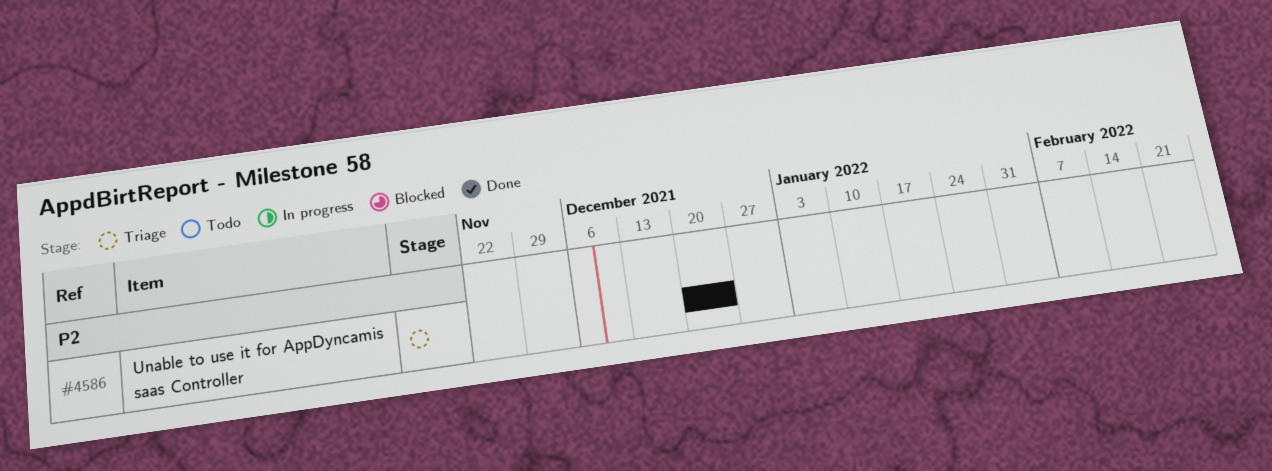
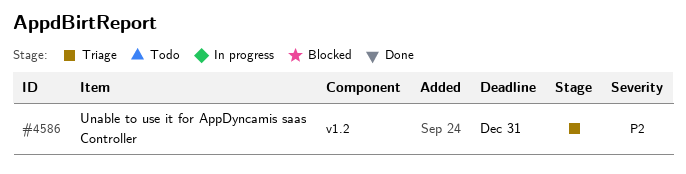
#4586, due: Dec 24 -> Dec 31

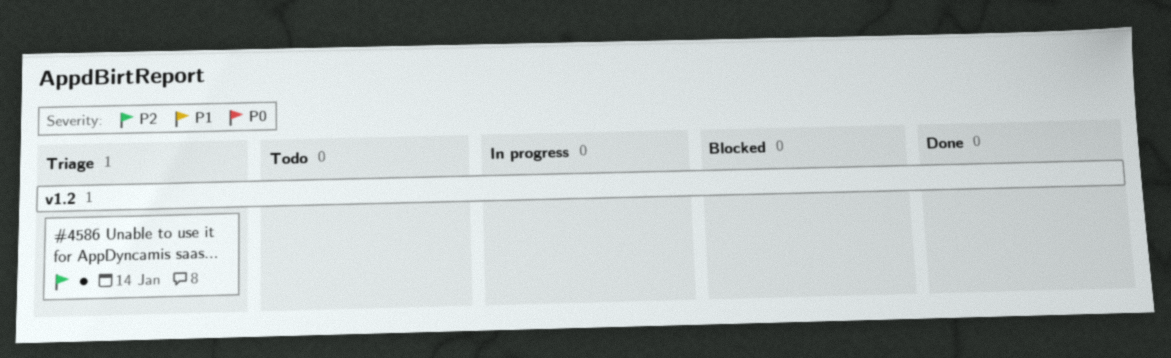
#4586, due: Dec 31 -> Jan 14

